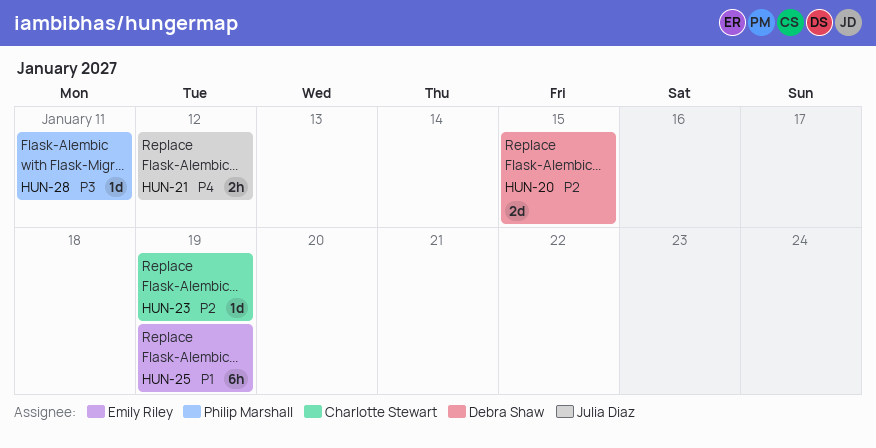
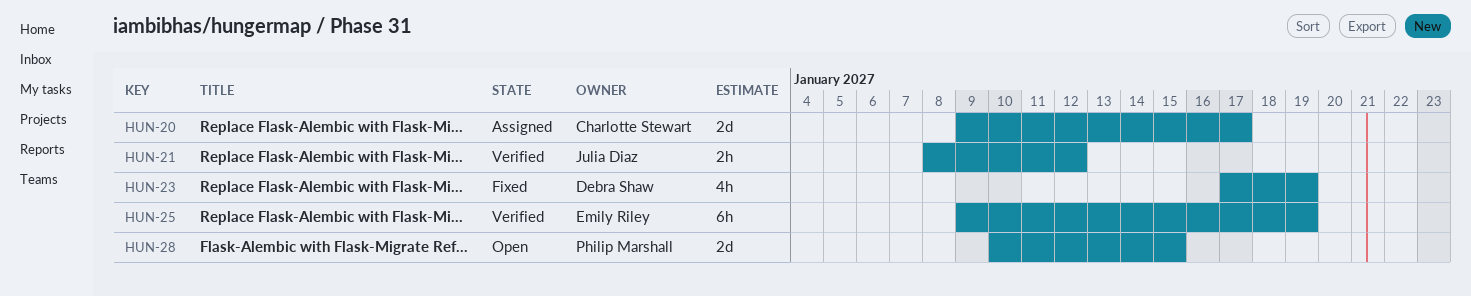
HUN-20, owner: Debra Shaw -> Charlotte Stewart
HUN-20, due: Jan 15 -> Jan 17
HUN-23, owner: Charlotte Stewart -> Debra Shaw
HUN-23, estimate: 1d -> 4h
HUN-28, estimate: 1d -> 2d
HUN-28, due: Jan 11 -> Jan 15

